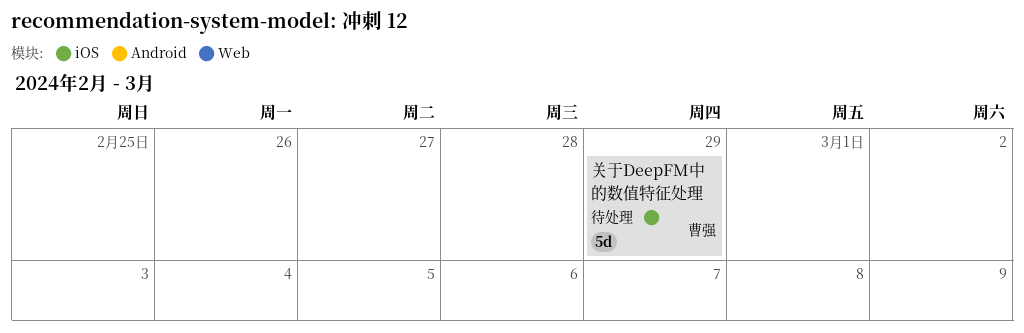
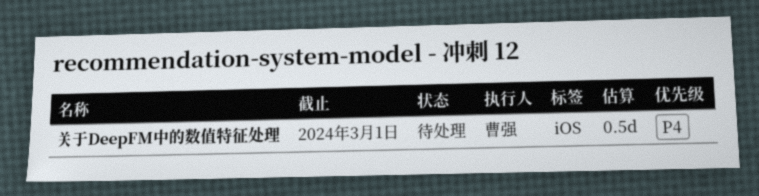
关于DeepFM中的数值特征处理, estimate: 5d -> 0.5d
关于DeepFM中的数值特征处理, due: Feb 29 -> Mar 1

